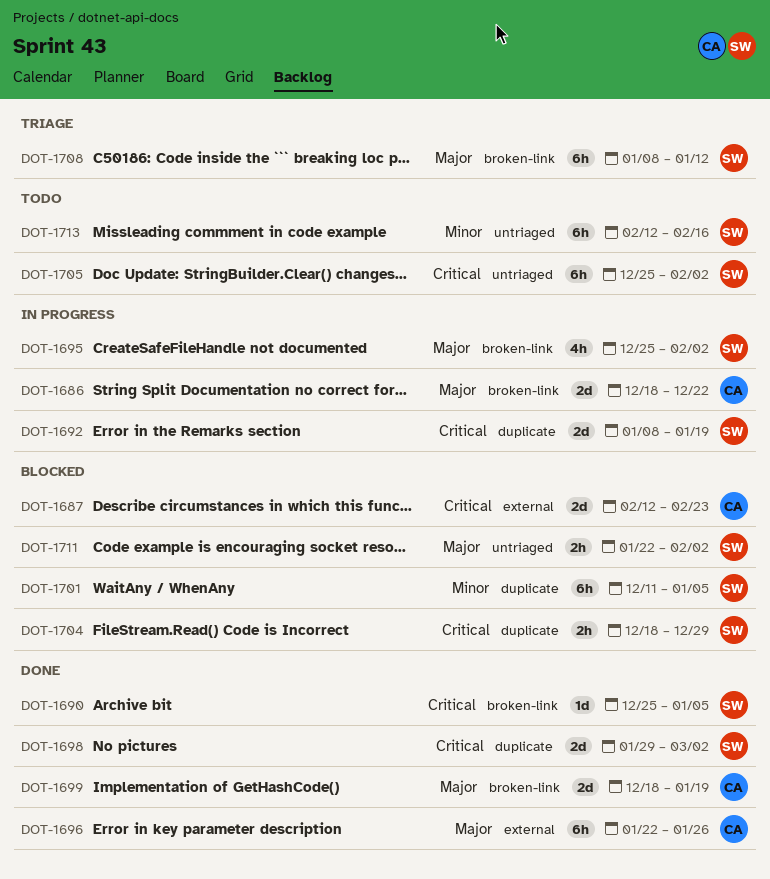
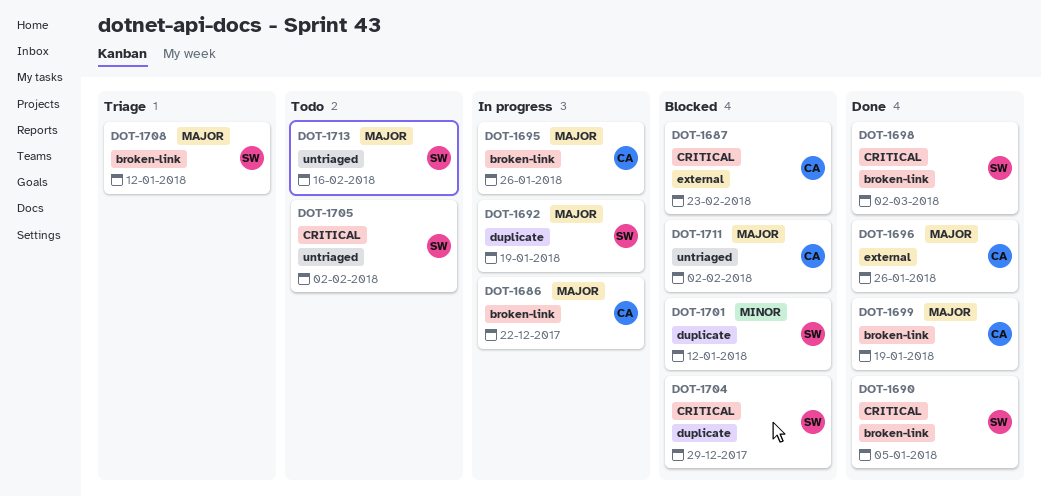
DOT-1692, priority: Critical -> Major
DOT-1695, owner: SW -> CA
DOT-1695, due: Feb 2 -> Jan 26
DOT-1698, label: duplicate -> broken-link
DOT-1701, due: Jan 5 -> Jan 12
DOT-1711, owner: SW -> CA
DOT-1713, priority: Minor -> Major

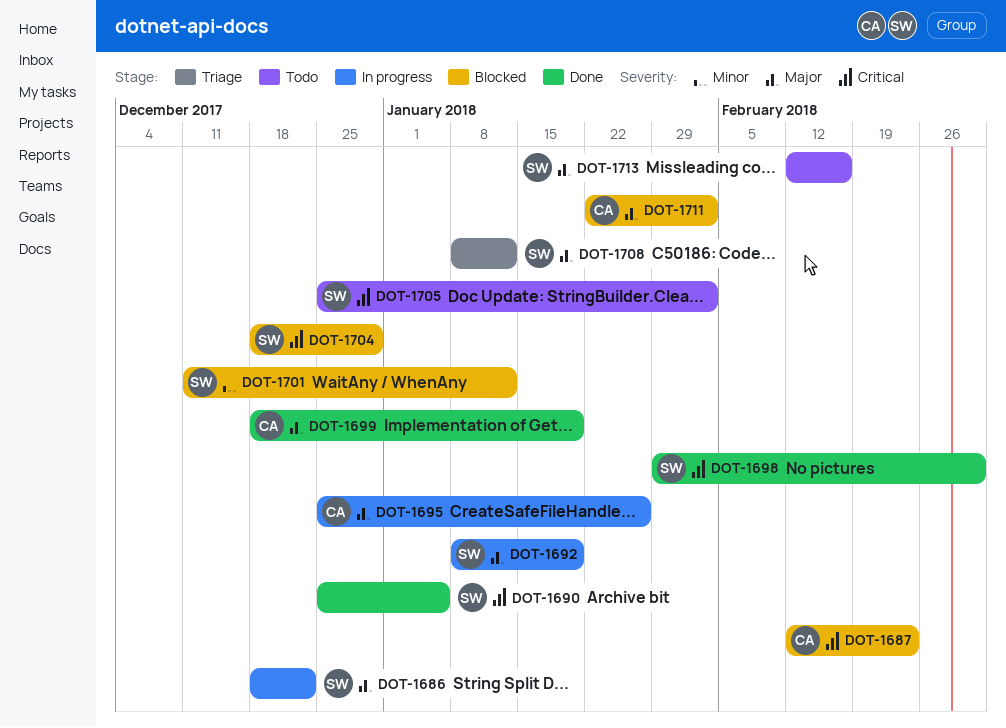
DOT-1686, owner: CA -> SW
DOT-1696: present -> none

